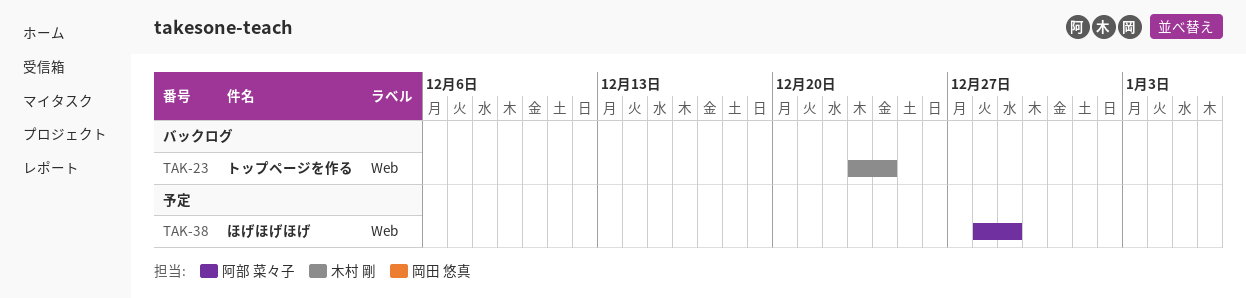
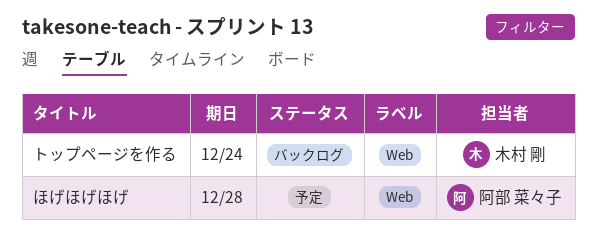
ほげほげほげ, due: Dec 29 -> Dec 28

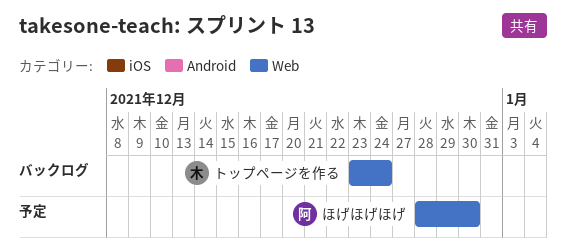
ほげほげほげ, due: Dec 28 -> Dec 30

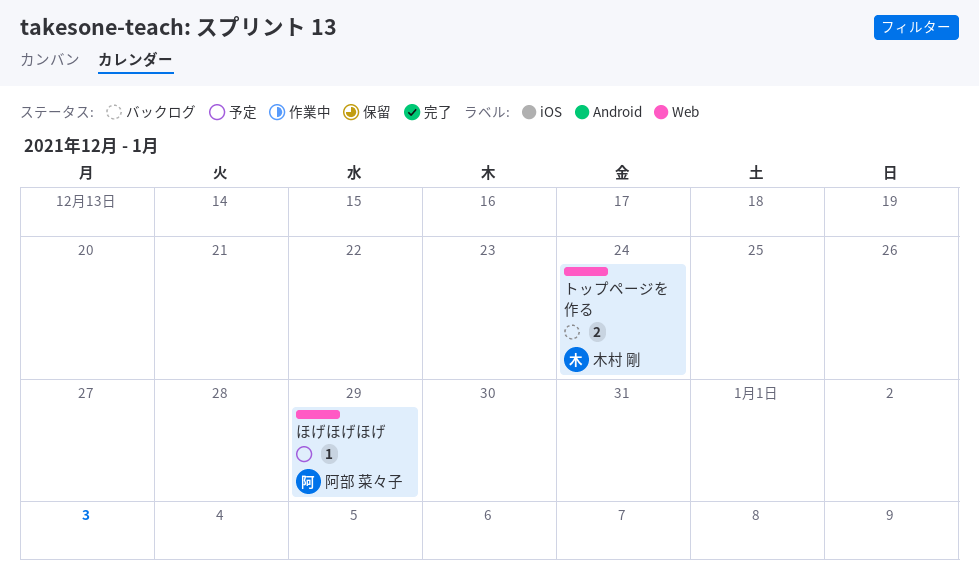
ほげほげほげ, due: Dec 30 -> Dec 29

